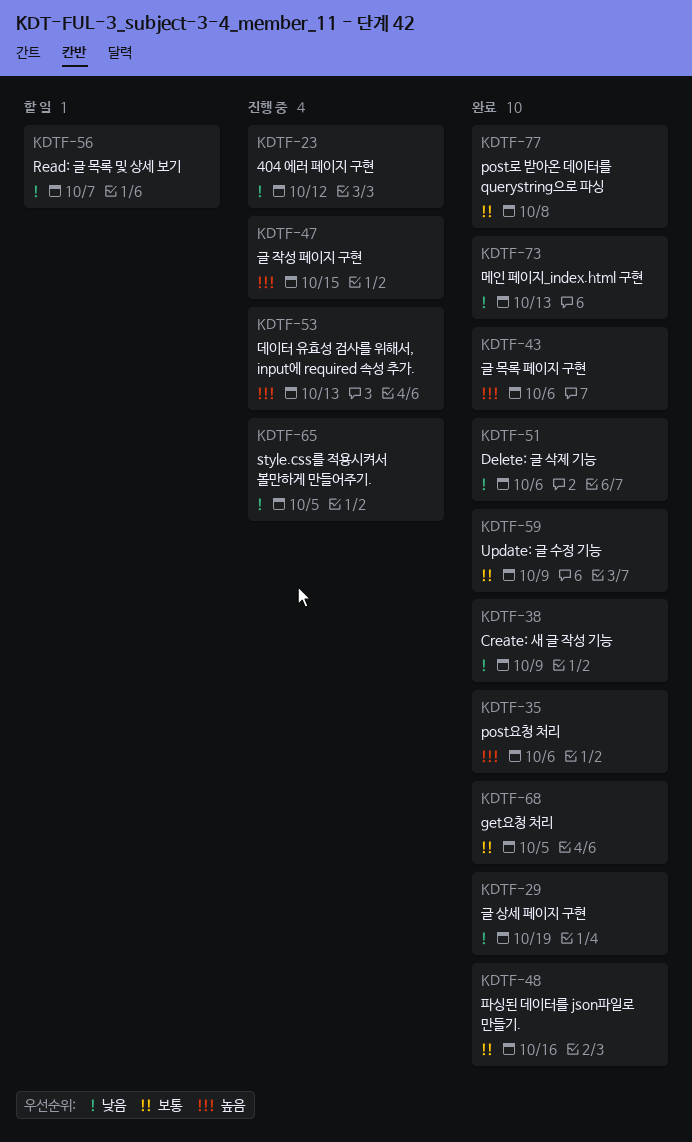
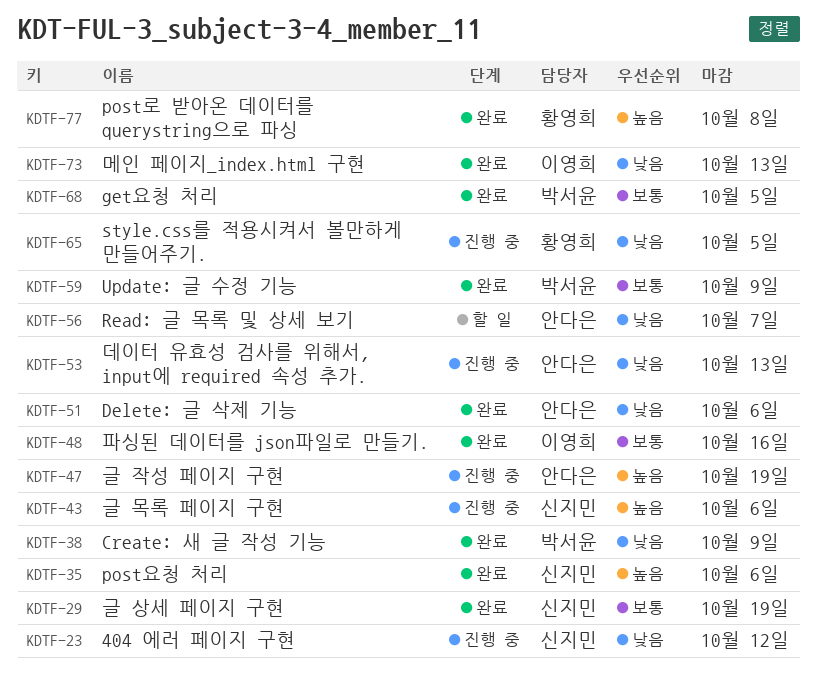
KDTF-29, priority: 낮음 -> 보통
KDTF-43, status: 완료 -> 진행 중
KDTF-47, due: Oct 15 -> Oct 19
KDTF-53, priority: 높음 -> 낮음
KDTF-77, priority: 보통 -> 높음

